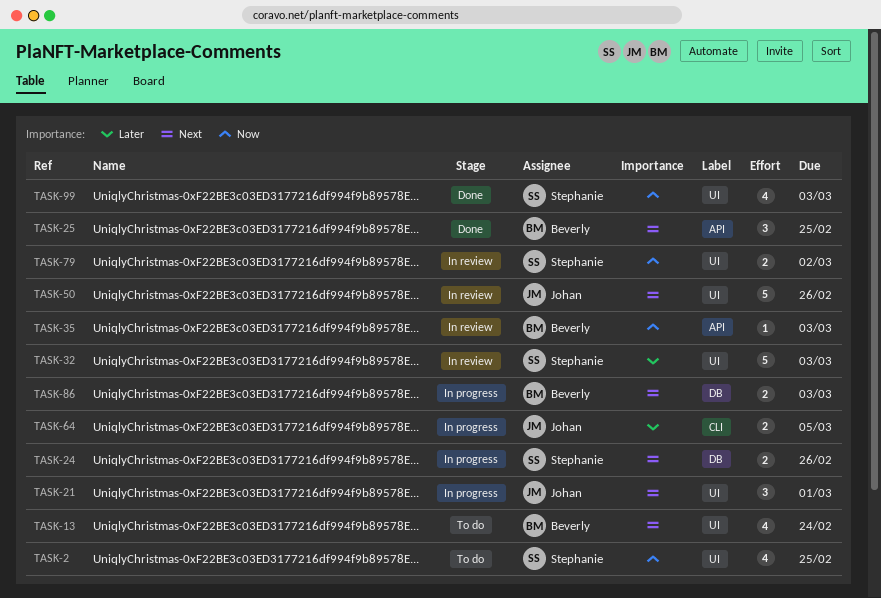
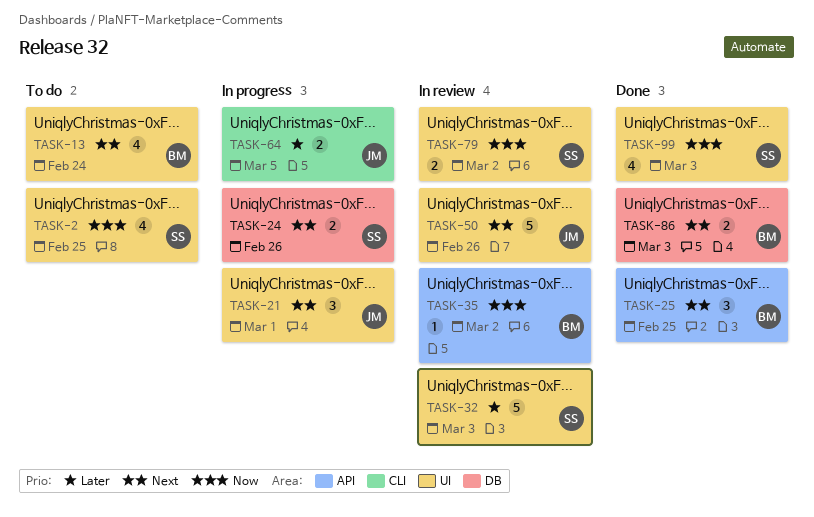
TASK-35, due: Mar 3 -> Mar 2
TASK-86, status: In progress -> Done

